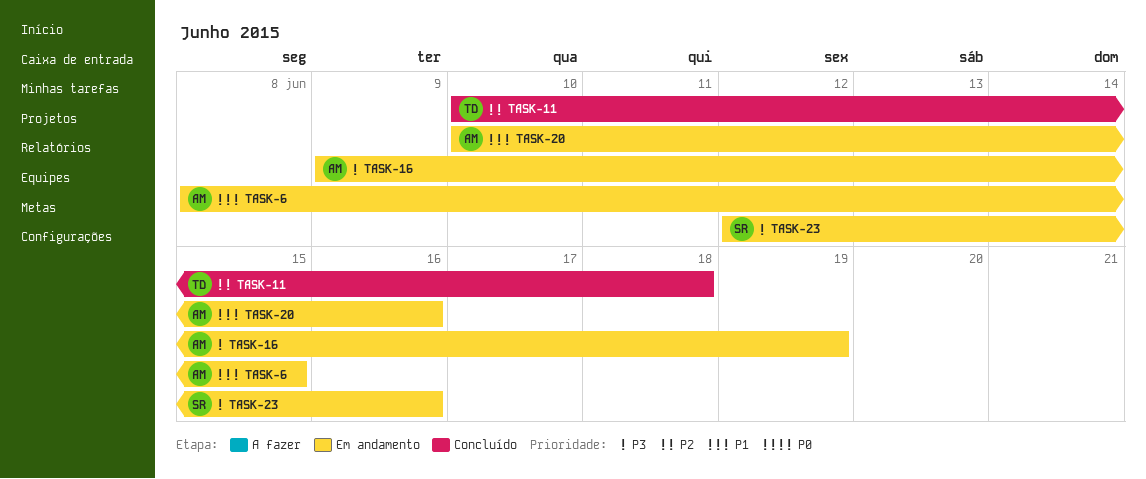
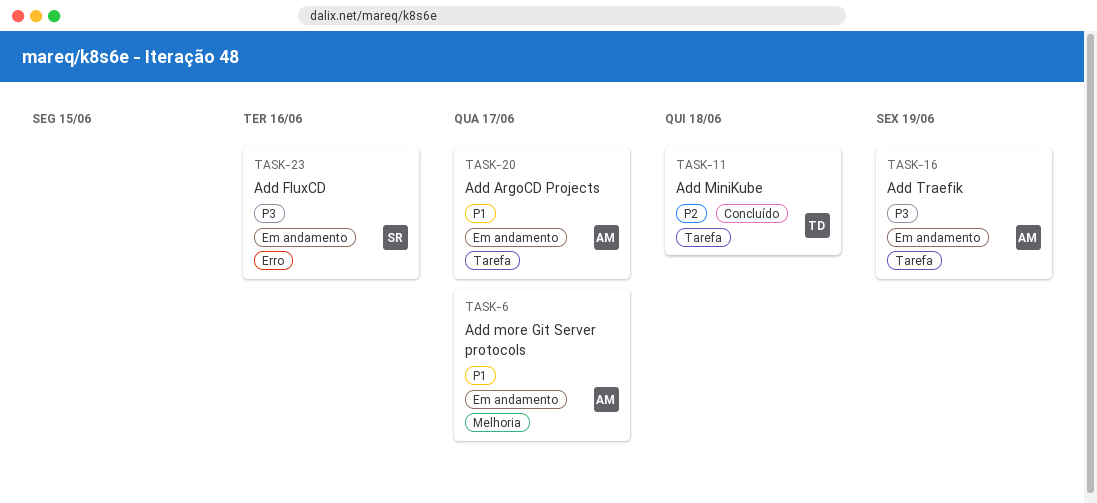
TASK-6, due: Jun 15 -> Jun 17
TASK-20, due: Jun 16 -> Jun 17

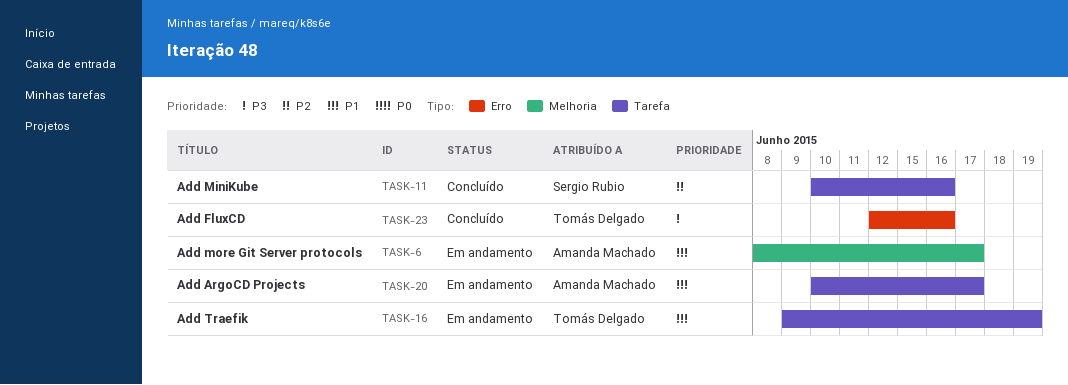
TASK-11, owner: Tomás Delgado -> Sergio Rubio
TASK-11, due: Jun 18 -> Jun 16
TASK-16, owner: Amanda Machado -> Tomás Delgado
TASK-16, priority: P3 -> P1
TASK-23, status: Em andamento -> Concluído
TASK-23, owner: Sergio Rubio -> Tomás Delgado

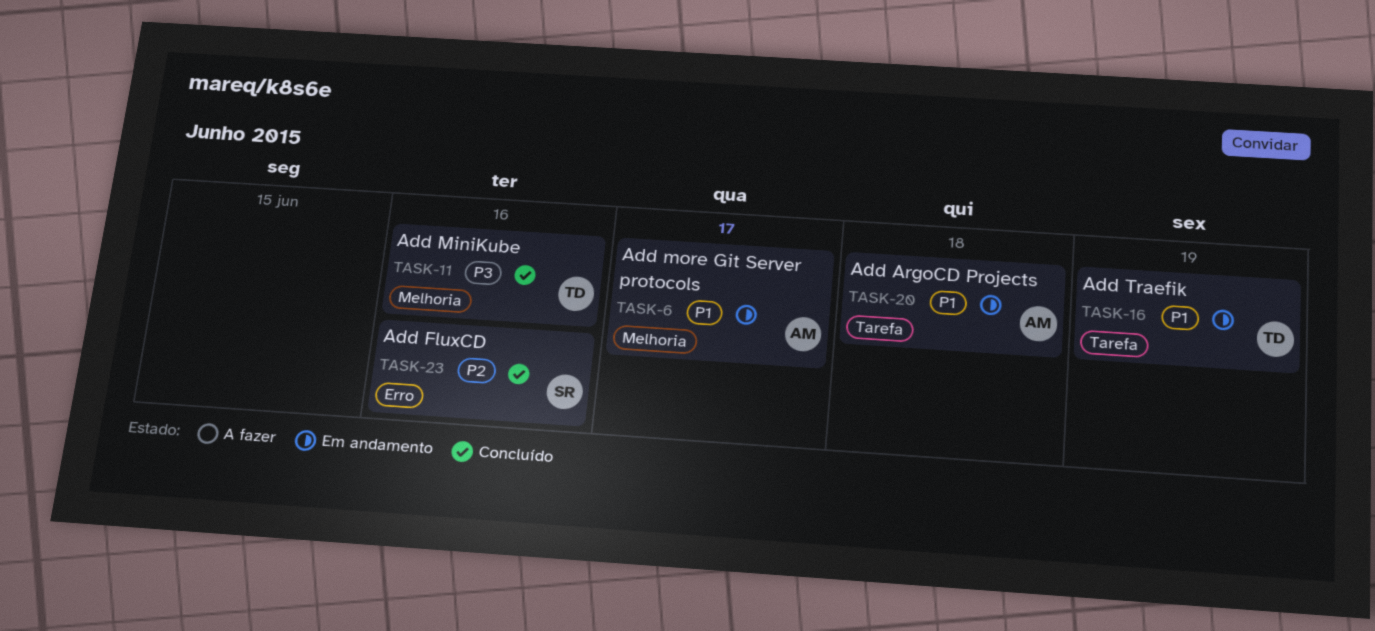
TASK-11, owner: Sergio Rubio -> Tomás Delgado
TASK-11, priority: P2 -> P3
TASK-11, label: Tarefa -> Melhoria
TASK-20, due: Jun 17 -> Jun 18
TASK-23, owner: Tomás Delgado -> Sergio Rubio
TASK-23, priority: P3 -> P2

